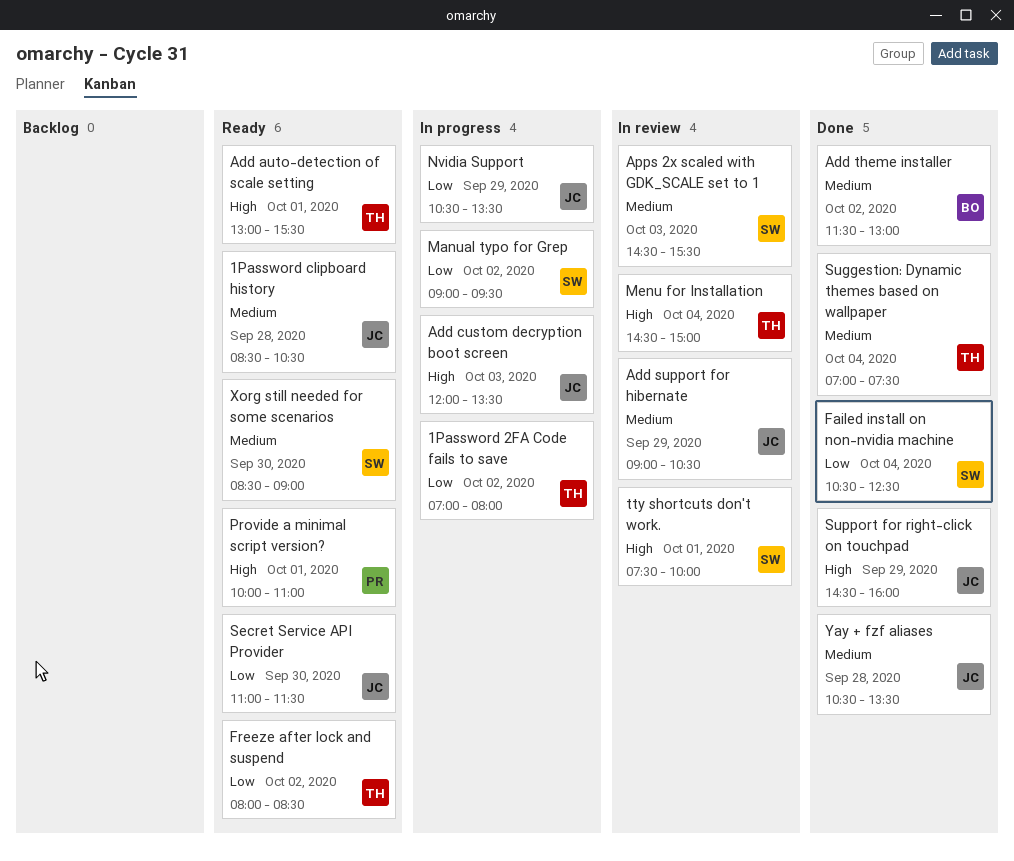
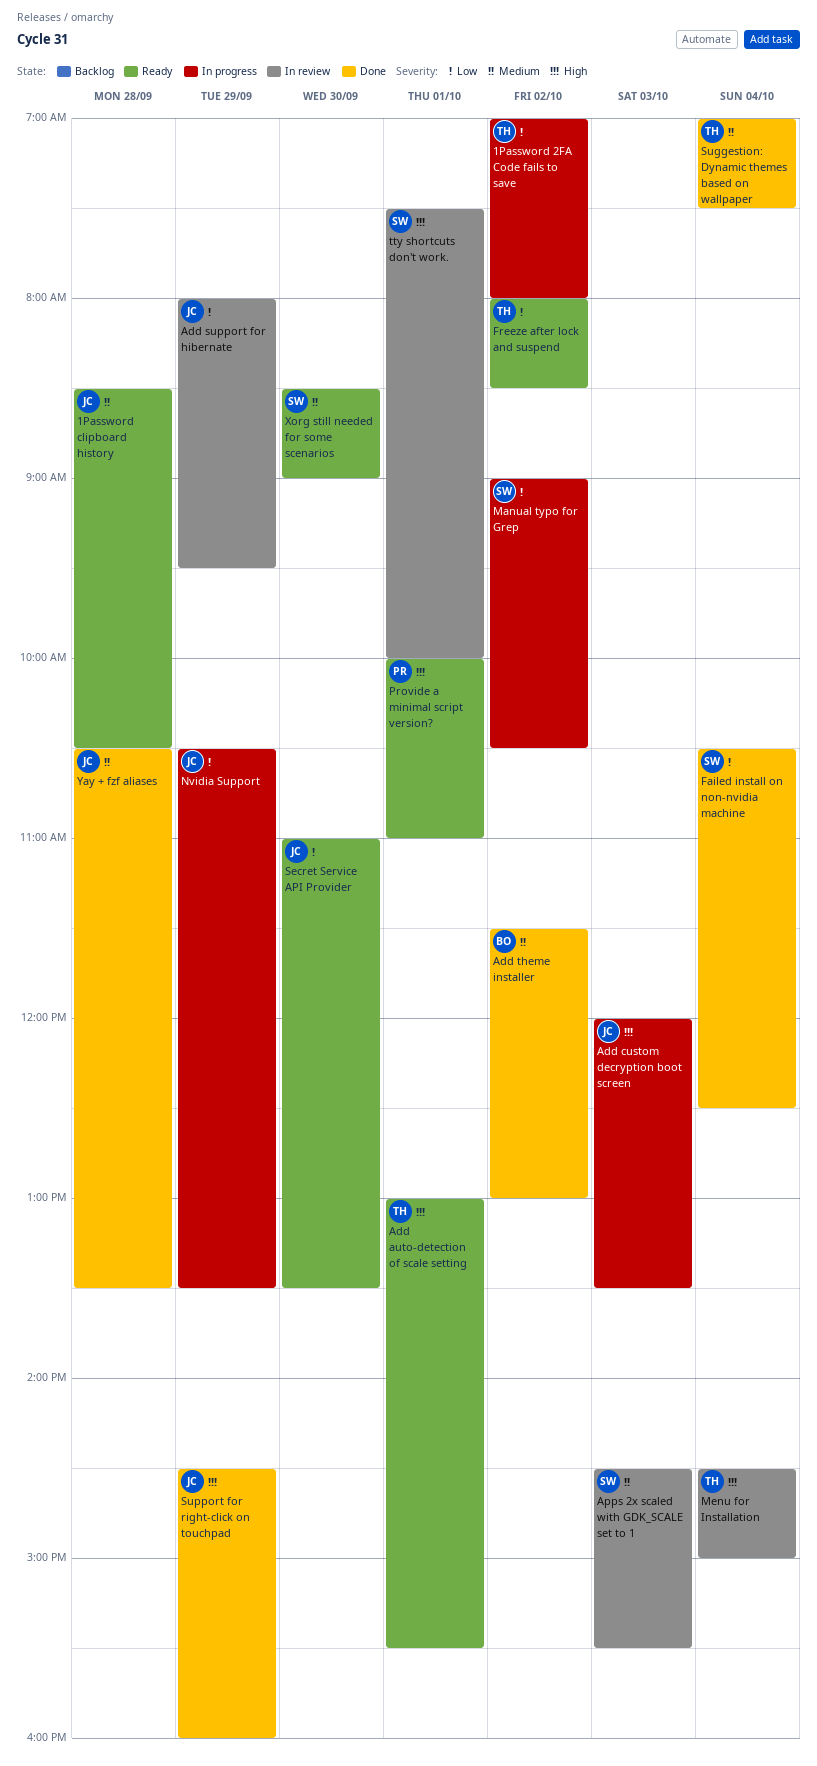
Add support for hibernate, priority: Medium -> Low
Add support for hibernate, begins: 09:00 -> 08:00
Add support for hibernate, ends: 10:30 -> 09:30
Manual typo for Grep, ends: 09:30 -> 10:30
Secret Service API Provider, ends: 11:30 -> 13:30

